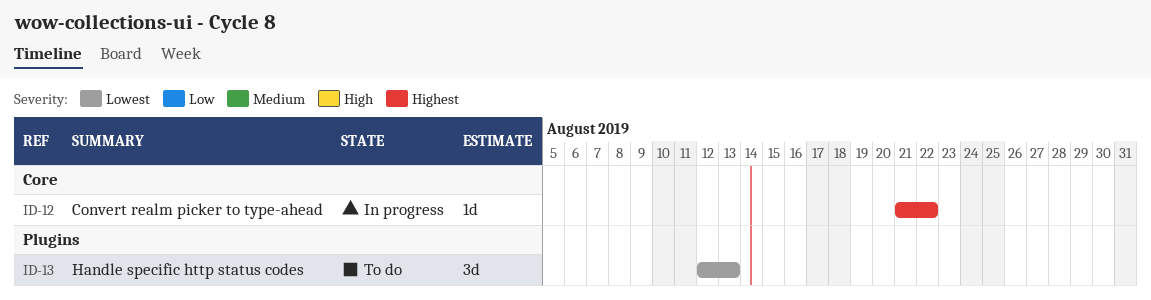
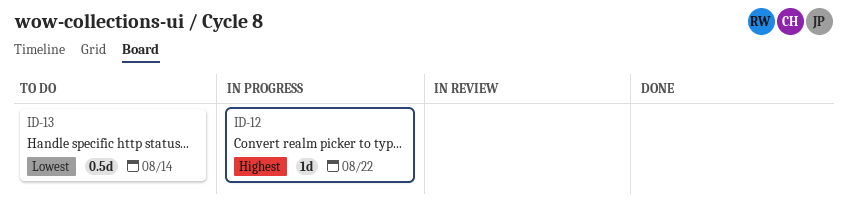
ID-13, estimate: 3d -> 0.5d
ID-13, due: Aug 13 -> Aug 14

